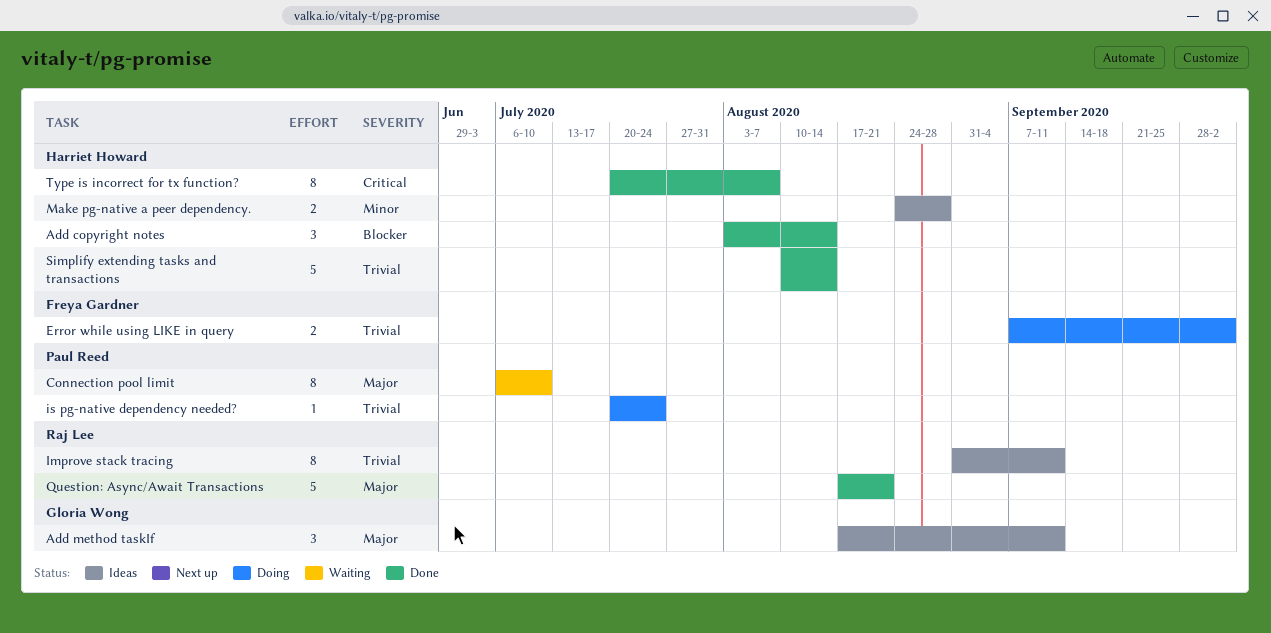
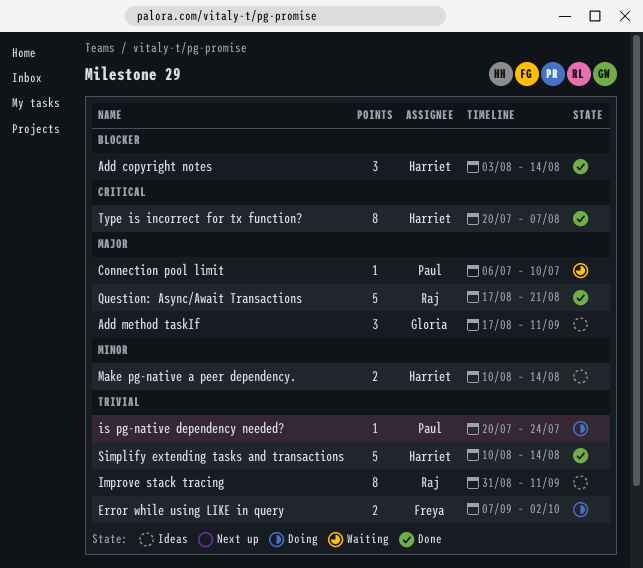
Connection pool limit, estimate: 8 -> 1
Make pg-native a peer dependency., start: Aug 24 -> Aug 10
Make pg-native a peer dependency., due: Aug 28 -> Aug 14

